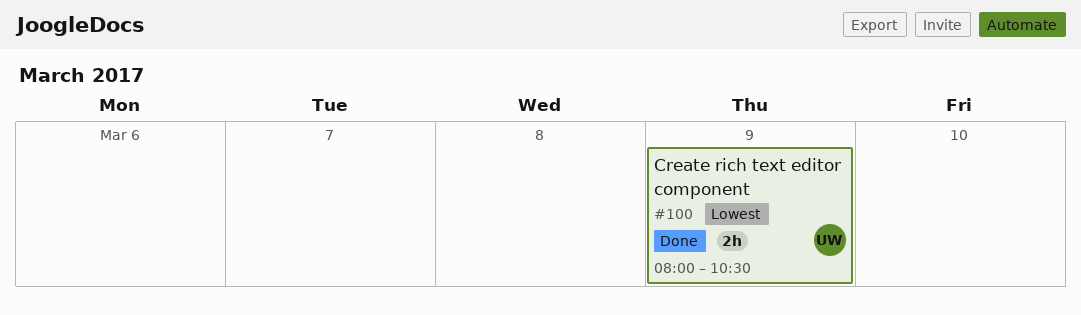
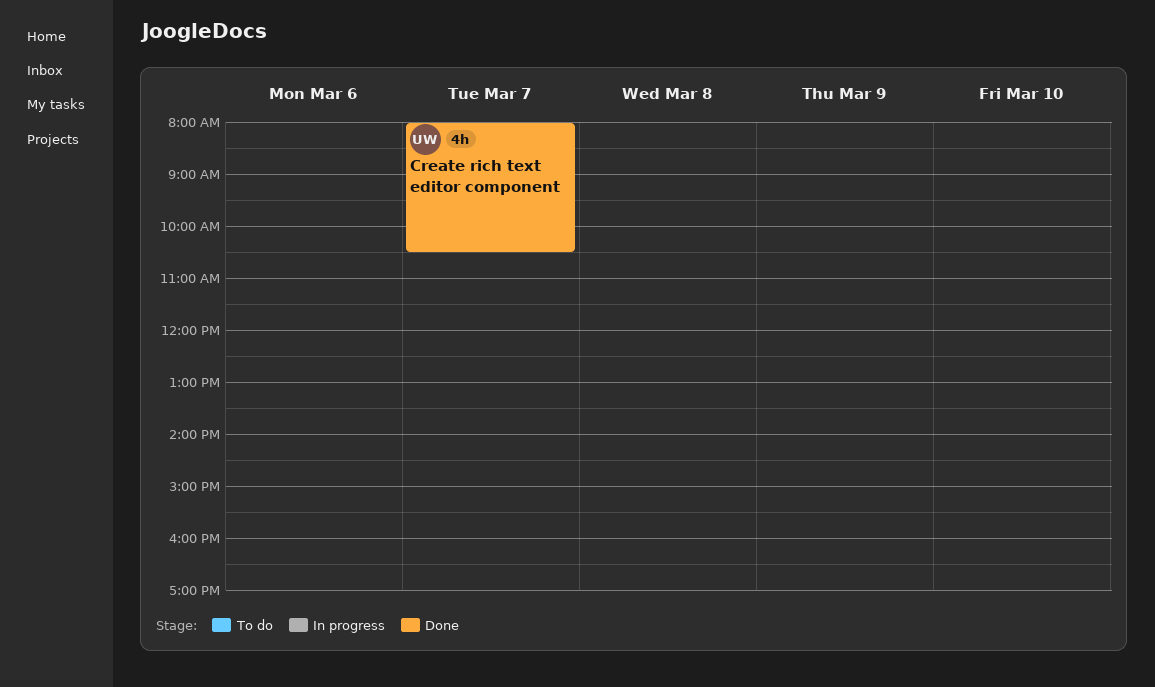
Create rich text editor component, estimate: 2h -> 4h
Create rich text editor component, day: Mar 9 -> Mar 7

